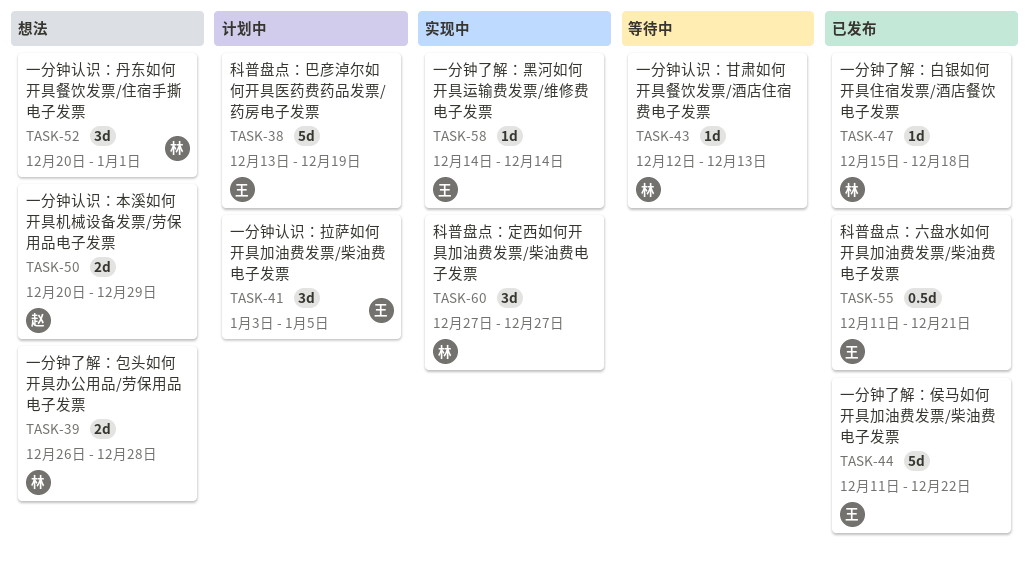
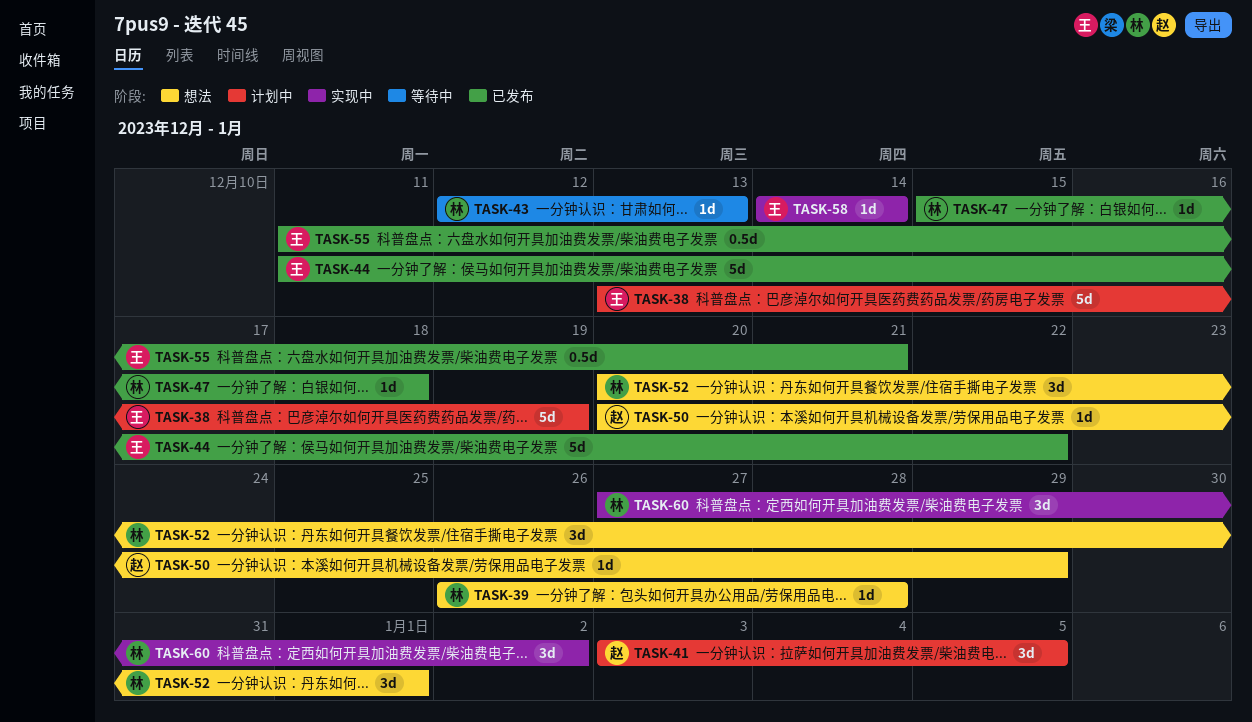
TASK-39, estimate: 2d -> 1d
TASK-41, owner: 王 -> 赵
TASK-50, estimate: 2d -> 1d
TASK-60, due: Dec 27 -> Jan 2

